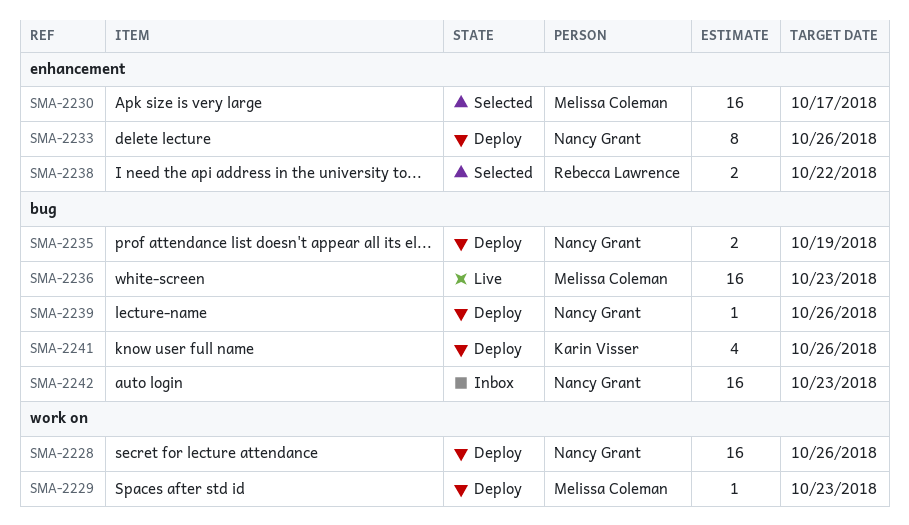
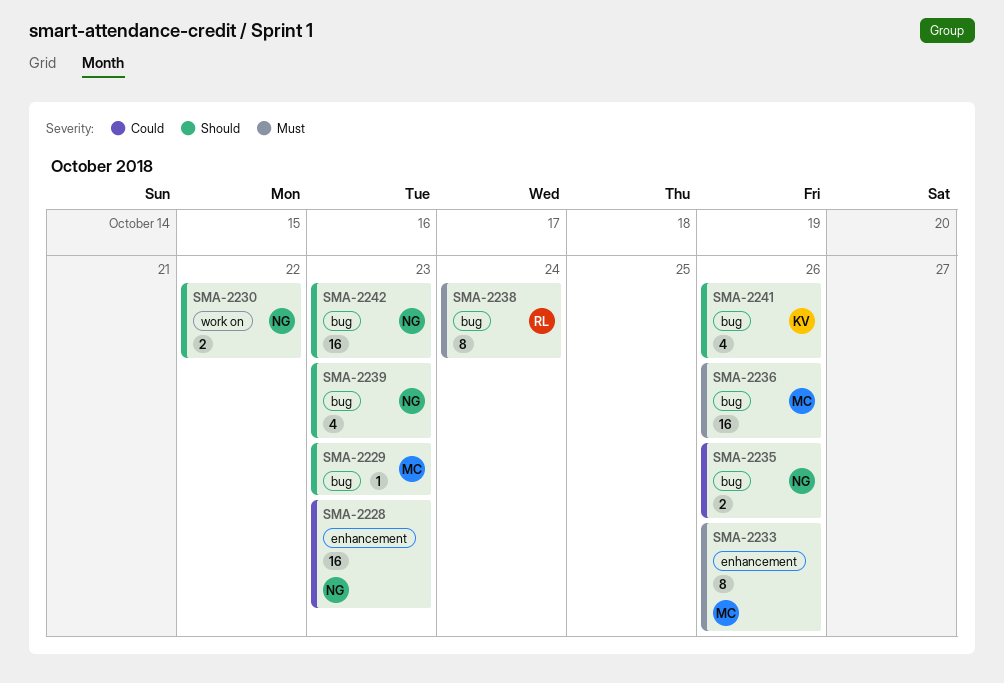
SMA-2228, label: work on -> enhancement
SMA-2228, due: Oct 26 -> Oct 23
SMA-2229, label: work on -> bug
SMA-2230, owner: Melissa Coleman -> Nancy Grant
SMA-2230, label: enhancement -> work on
SMA-2230, estimate: 16 -> 2
SMA-2230, due: Oct 17 -> Oct 22
SMA-2233, owner: Nancy Grant -> Melissa Coleman
SMA-2235, due: Oct 19 -> Oct 26
SMA-2236, due: Oct 23 -> Oct 26
SMA-2238, label: enhancement -> bug
SMA-2238, estimate: 2 -> 8
SMA-2238, due: Oct 22 -> Oct 24
SMA-2239, estimate: 1 -> 4
SMA-2239, due: Oct 26 -> Oct 23

